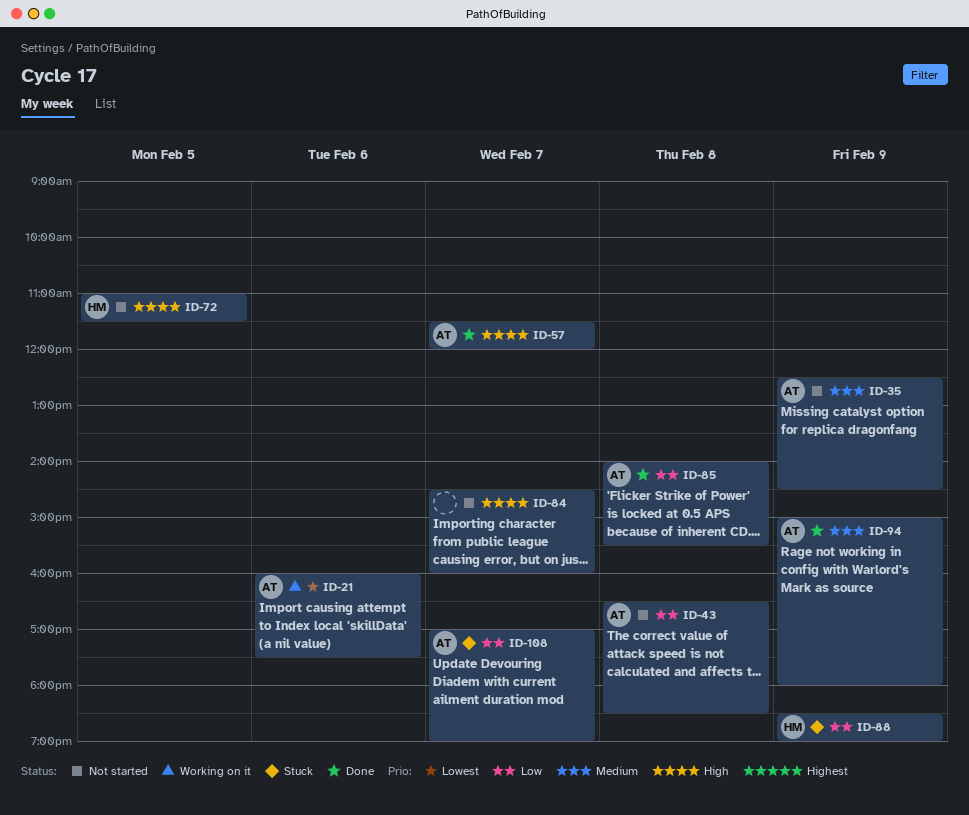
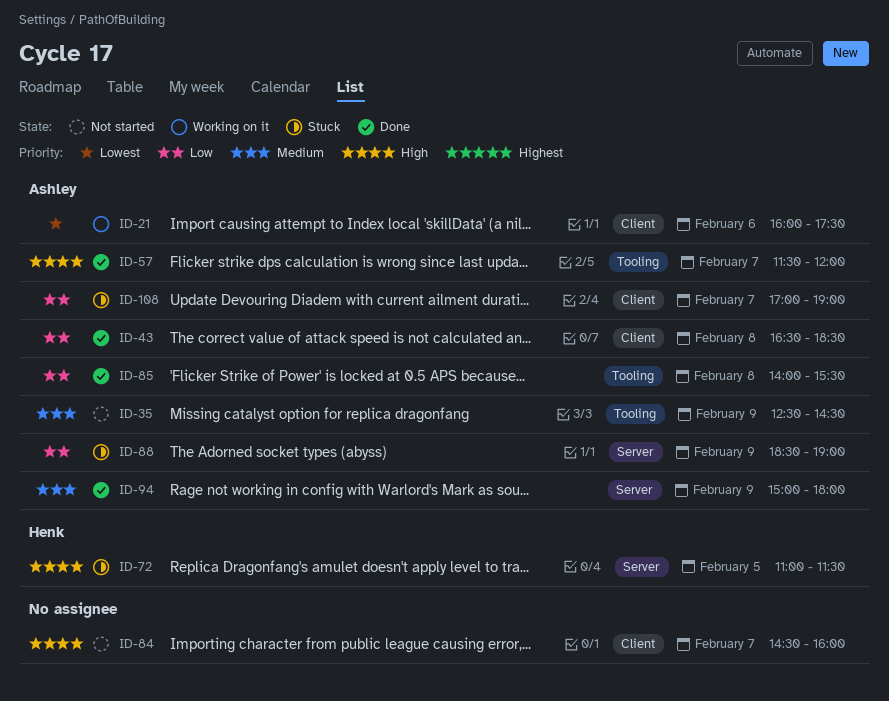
ID-43, status: Not started -> Done
ID-72, status: Not started -> Stuck
ID-88, owner: Henk -> Ashley

